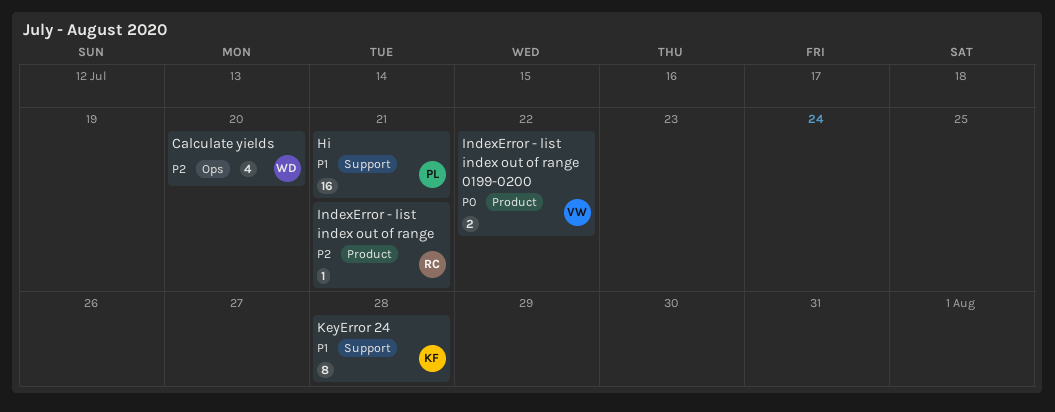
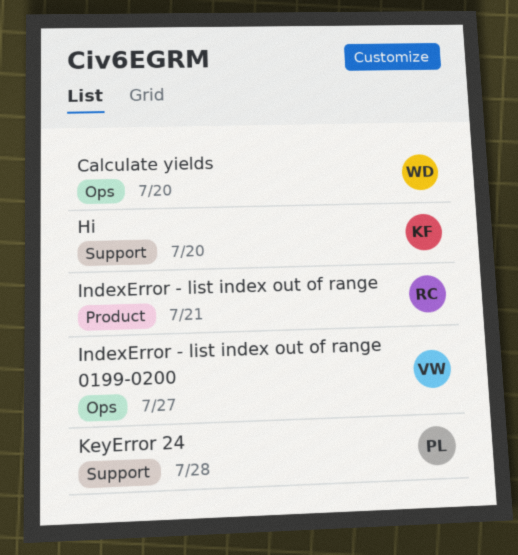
Hi, owner: PL -> KF
Hi, due: Jul 21 -> Jul 20
IndexError - list index out of range 0199-0200, label: Product -> Ops
IndexError - list index out of range 0199-0200, due: Jul 22 -> Jul 27
KeyError 24, owner: KF -> PL

